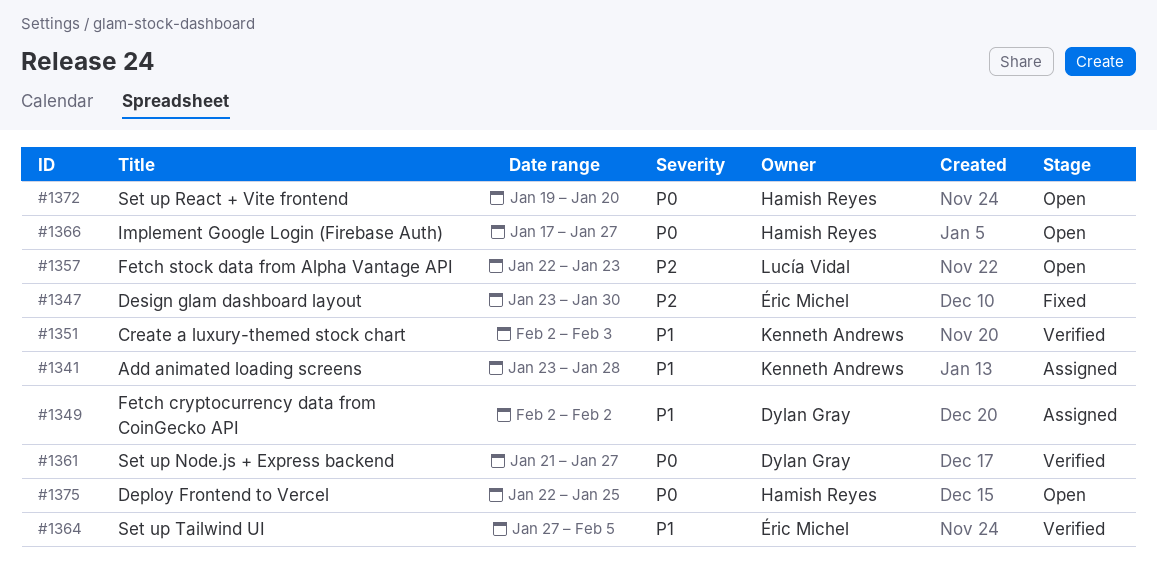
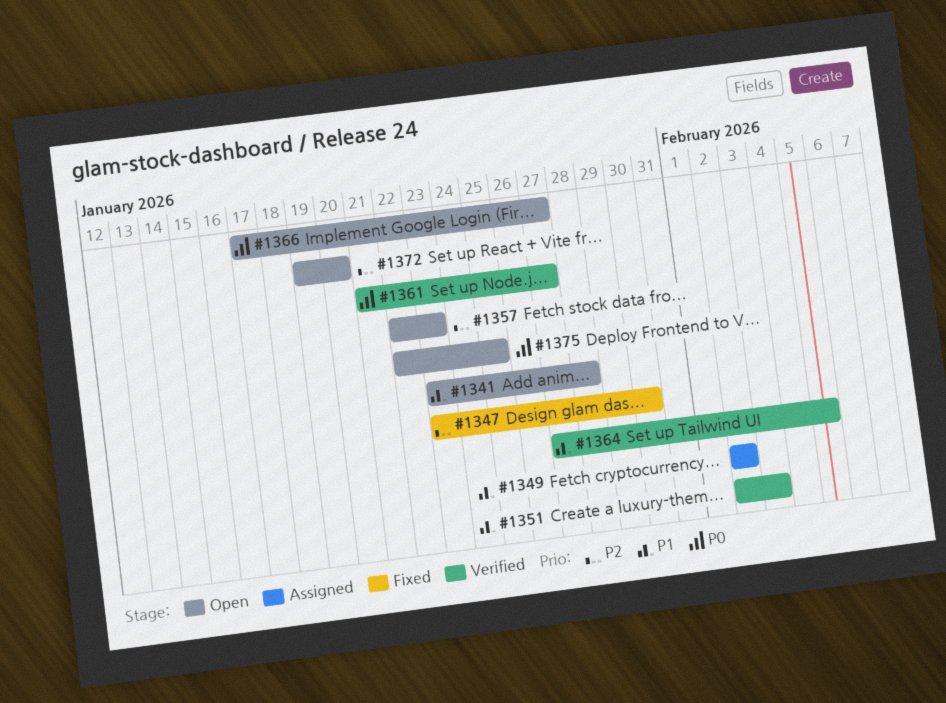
#1341, status: Assigned -> Open
#1372, priority: P0 -> P2

